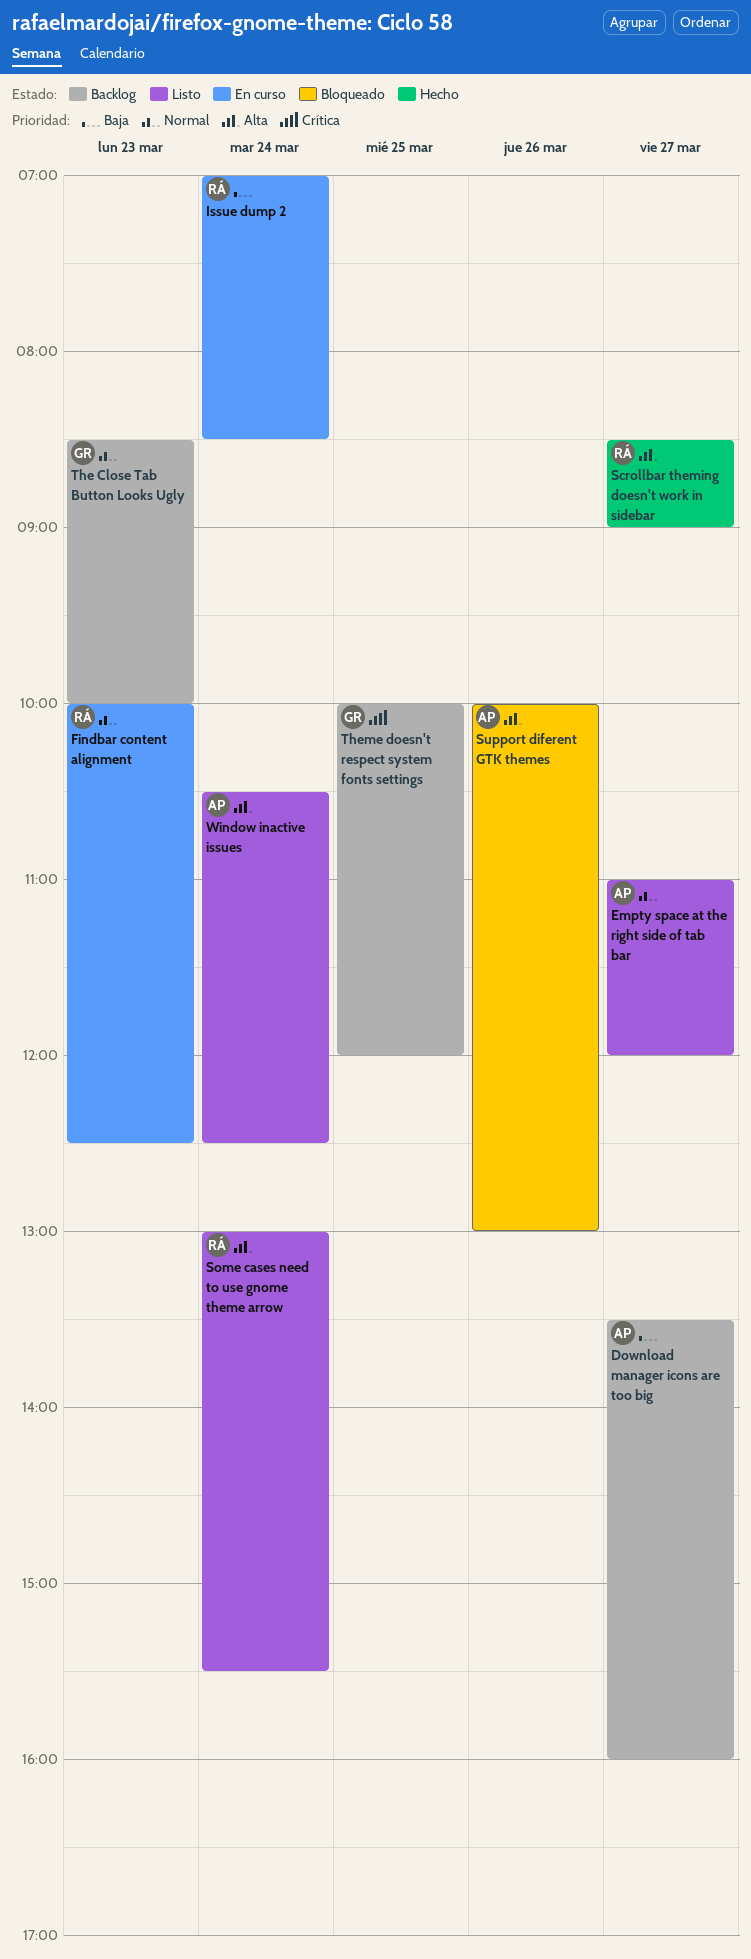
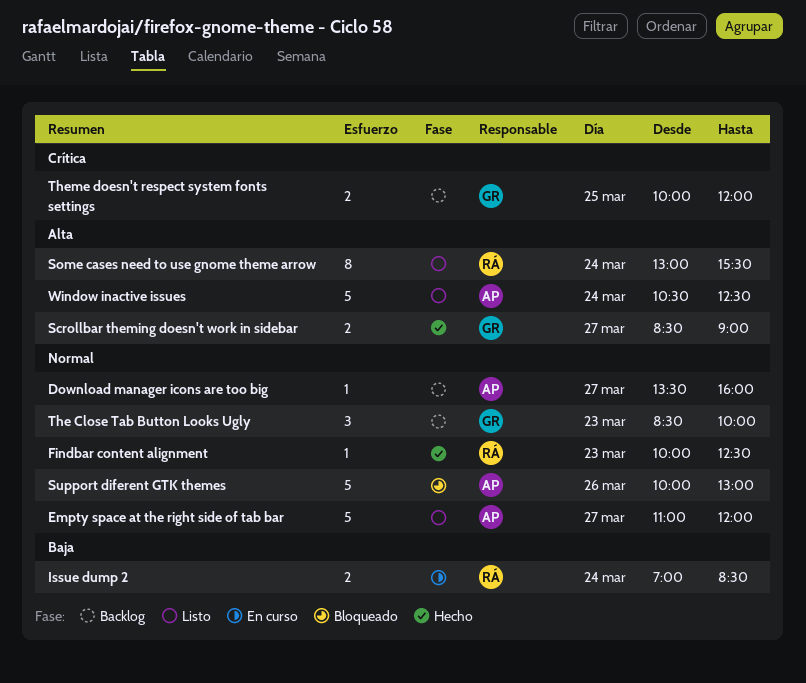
Download manager icons are too big, priority: Baja -> Normal
Findbar content alignment, status: En curso -> Hecho
Scrollbar theming doesn't work in sidebar, owner: RÁ -> GR
Support diferent GTK themes, priority: Alta -> Normal

